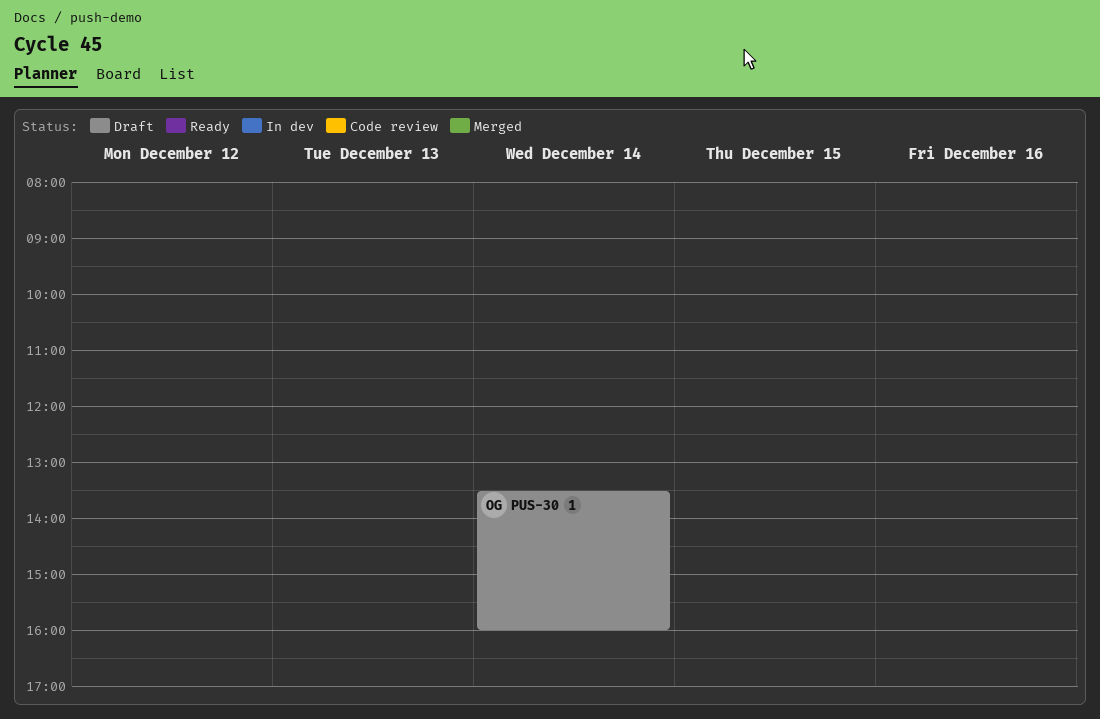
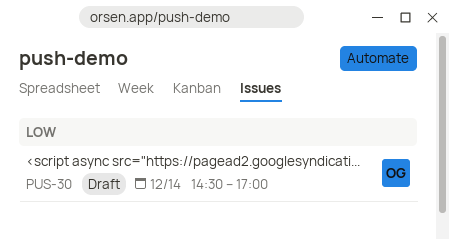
PUS-30, begins: 13:30 -> 14:30
PUS-30, ends: 16:00 -> 17:00

